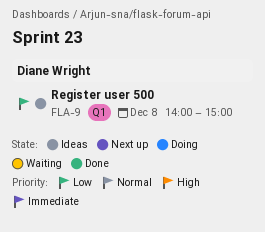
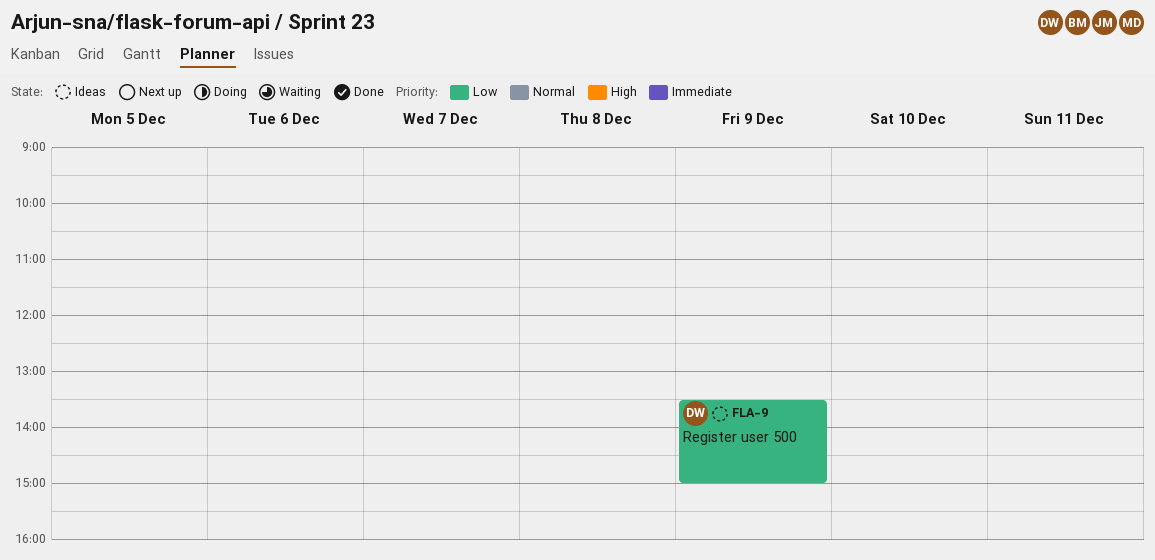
FLA-9, day: Dec 8 -> Dec 9
FLA-9, begins: 14:00 -> 13:30

